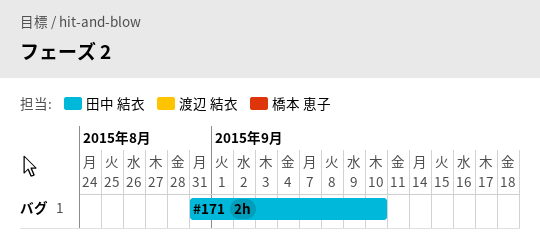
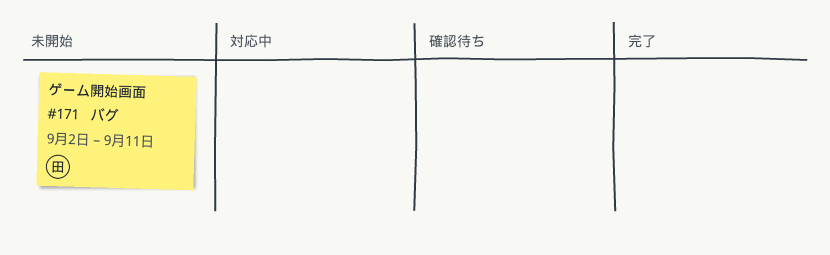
#171, start: Aug 31 -> Sep 2
#171, due: Sep 10 -> Sep 11

